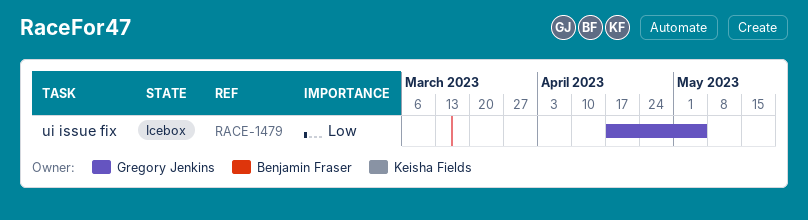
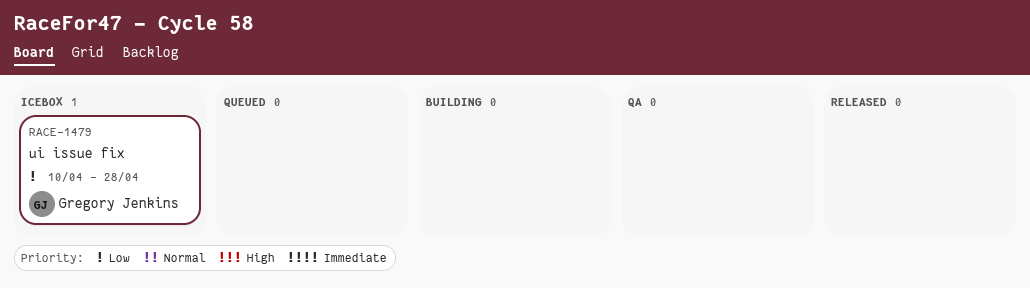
RACE-1479, start: Apr 17 -> Apr 10
RACE-1479, due: May 5 -> Apr 28

